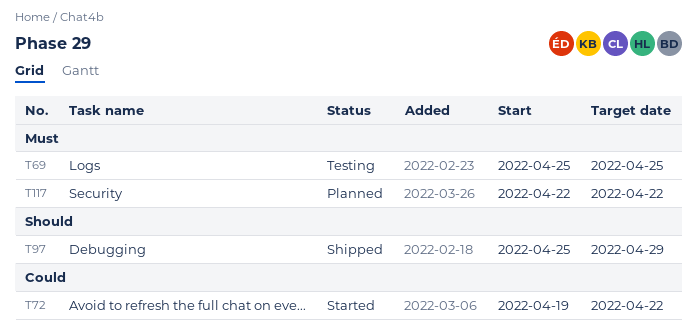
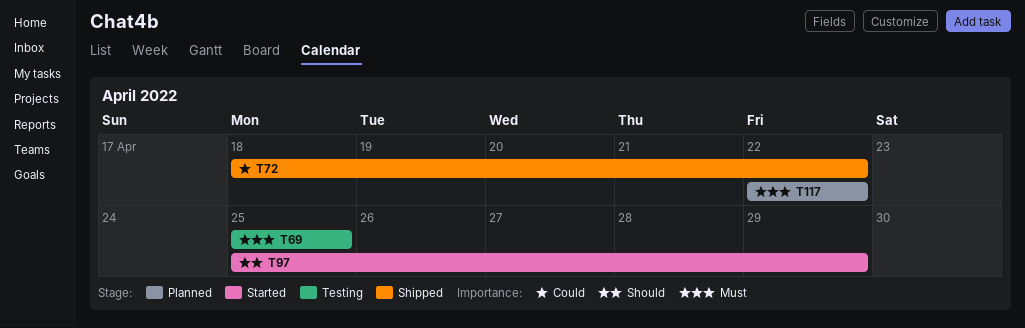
T72, status: Started -> Shipped
T72, start: Apr 19 -> Apr 18
T97, status: Shipped -> Started

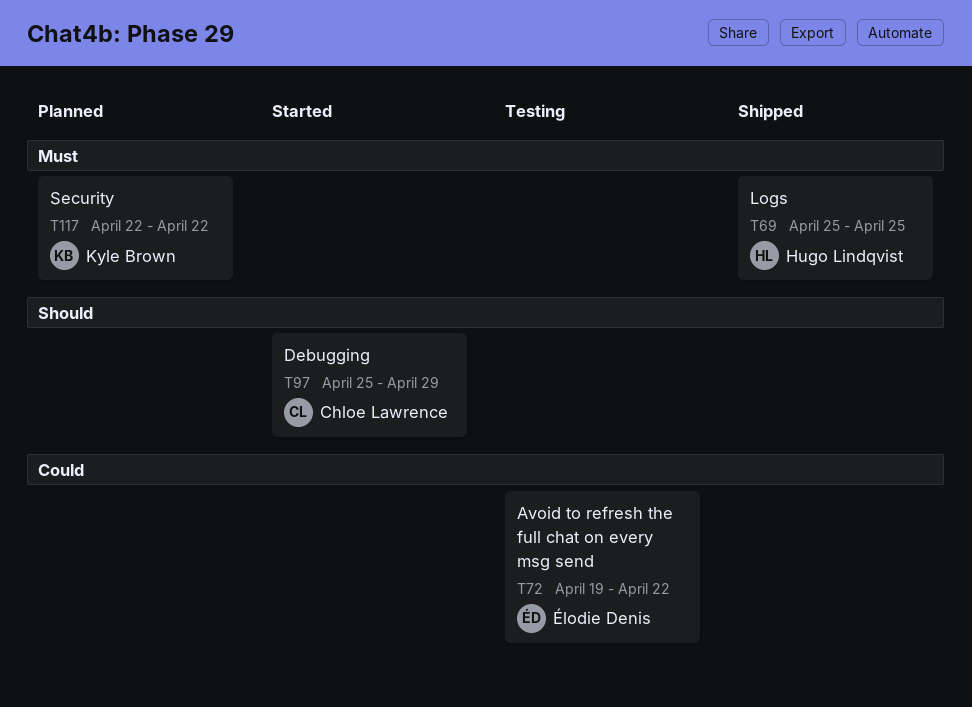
T69, status: Testing -> Shipped
T72, status: Shipped -> Testing
T72, start: Apr 18 -> Apr 19

